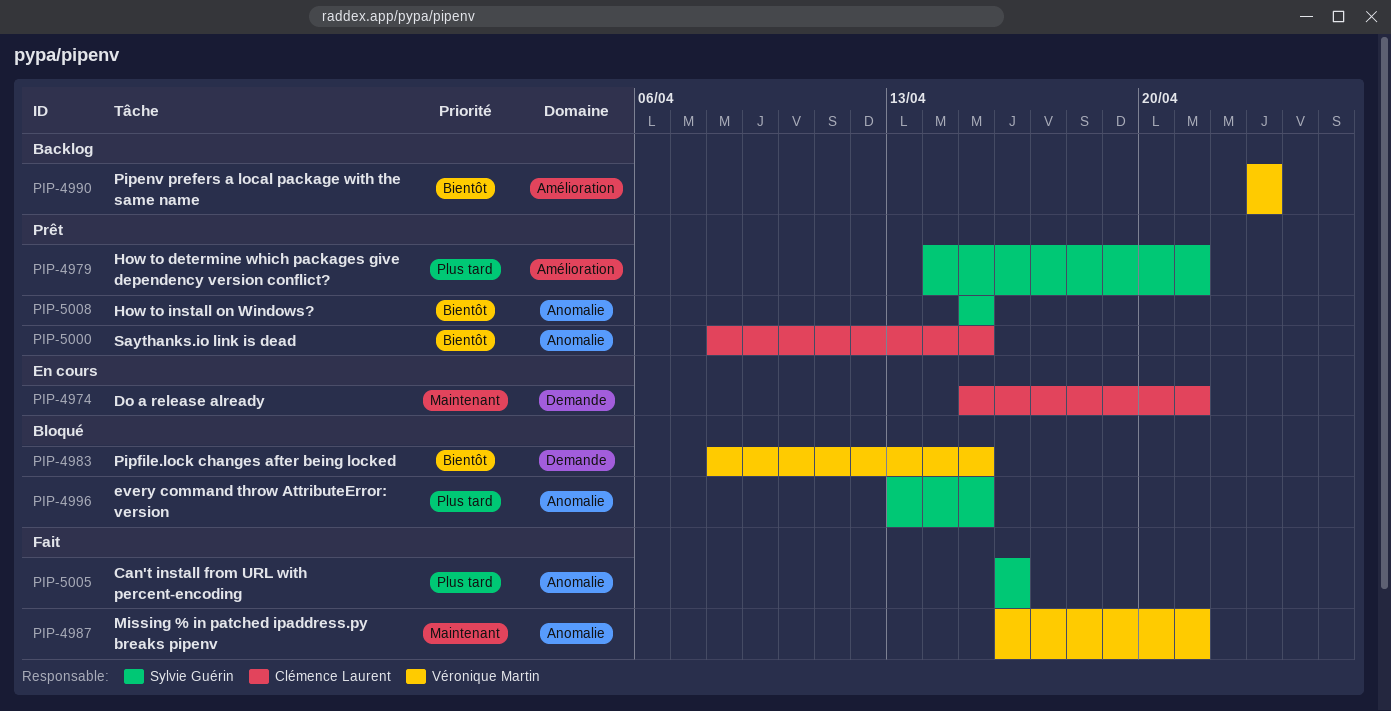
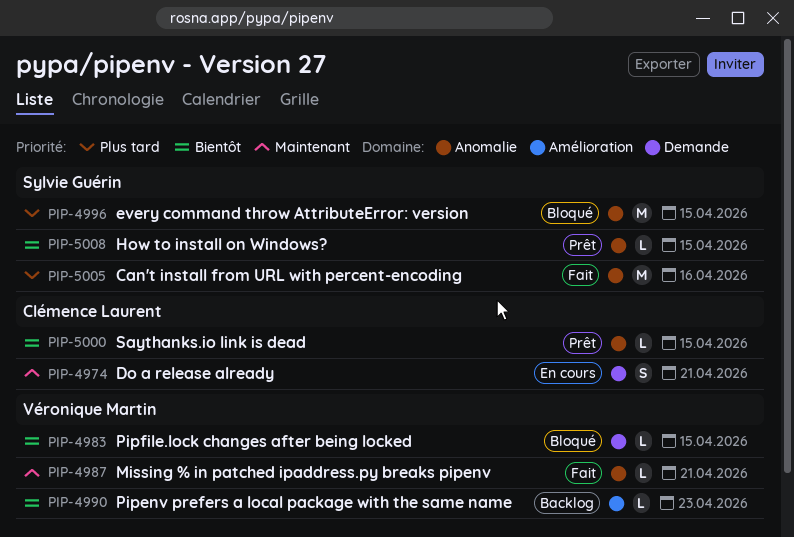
PIP-4979: present -> none

